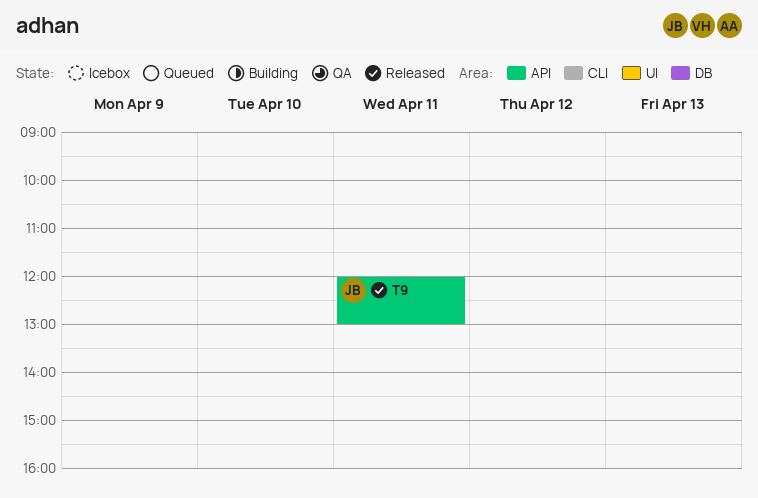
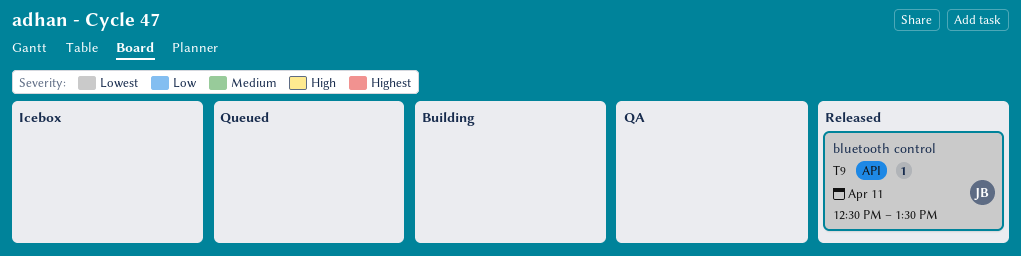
T9, begins: 12:00 -> 12:30
T9, ends: 13:00 -> 13:30

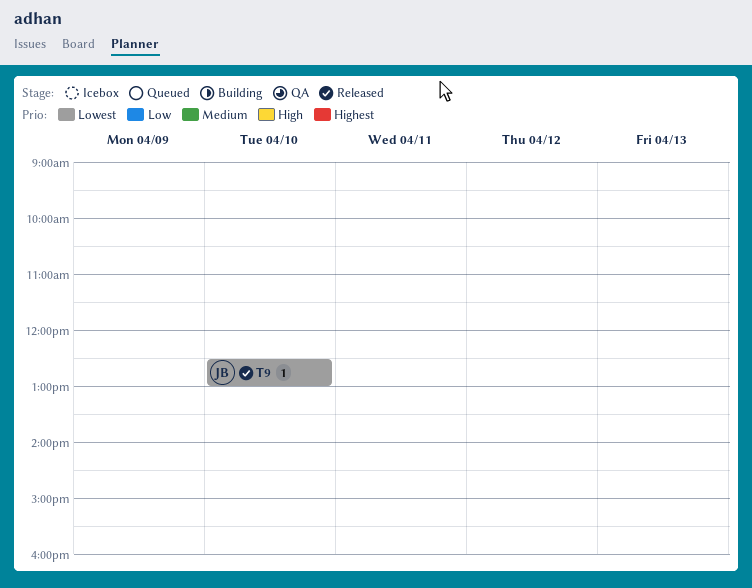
T9, day: Apr 11 -> Apr 10
T9, ends: 13:30 -> 13:00

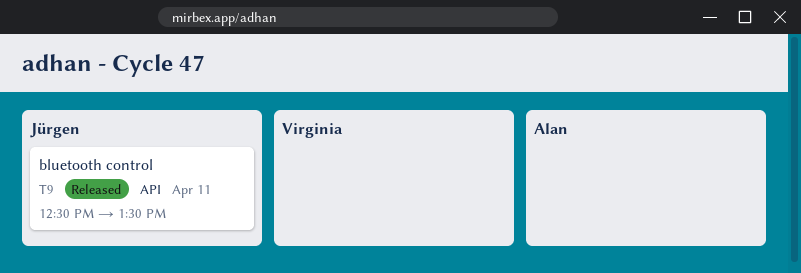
T9, day: Apr 10 -> Apr 11
T9, ends: 13:00 -> 13:30

